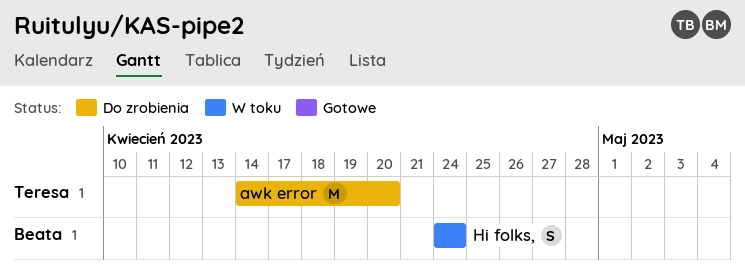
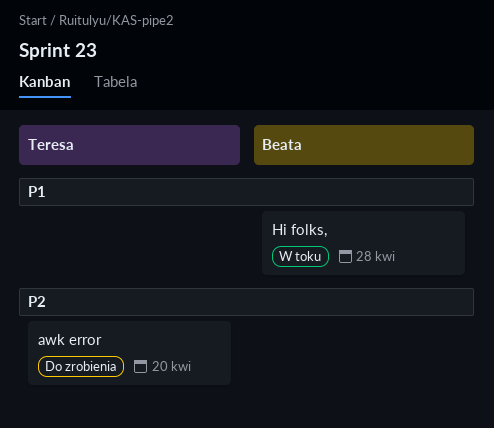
Hi folks,, due: Apr 24 -> Apr 28

